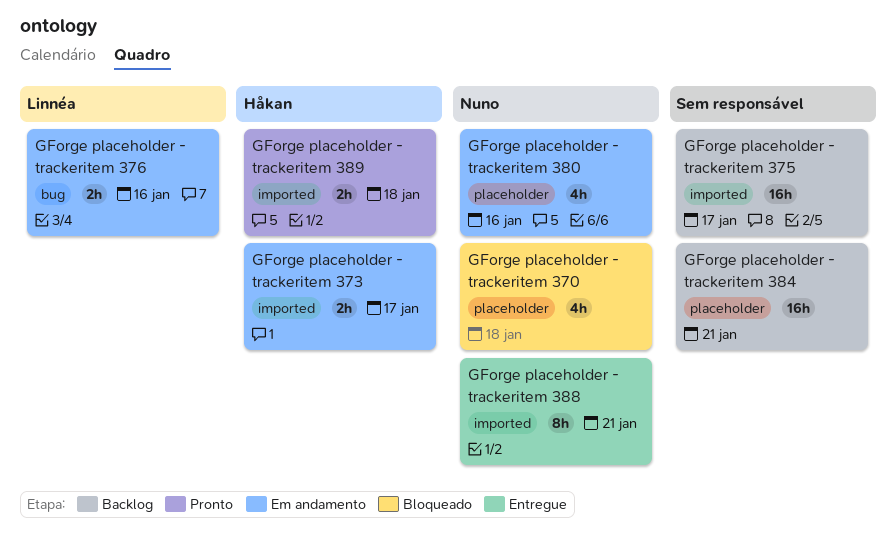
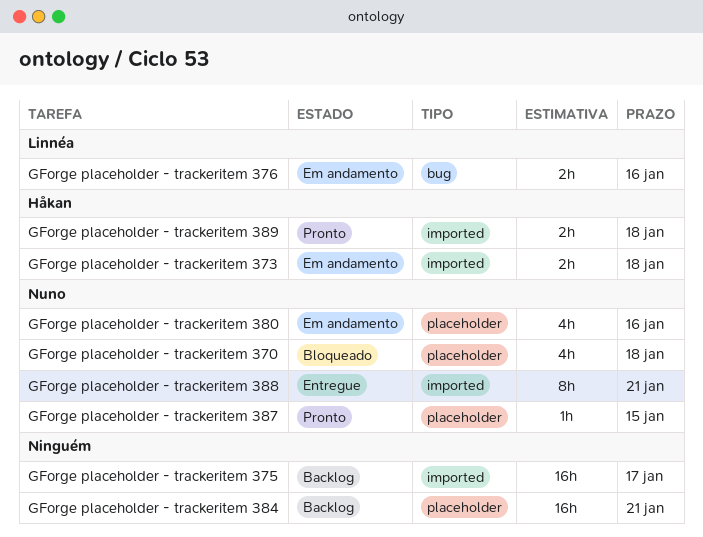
GForge placeholder - trackeritem 373, due: Jan 17 -> Jan 18
GForge placeholder - trackeritem 387: none -> present

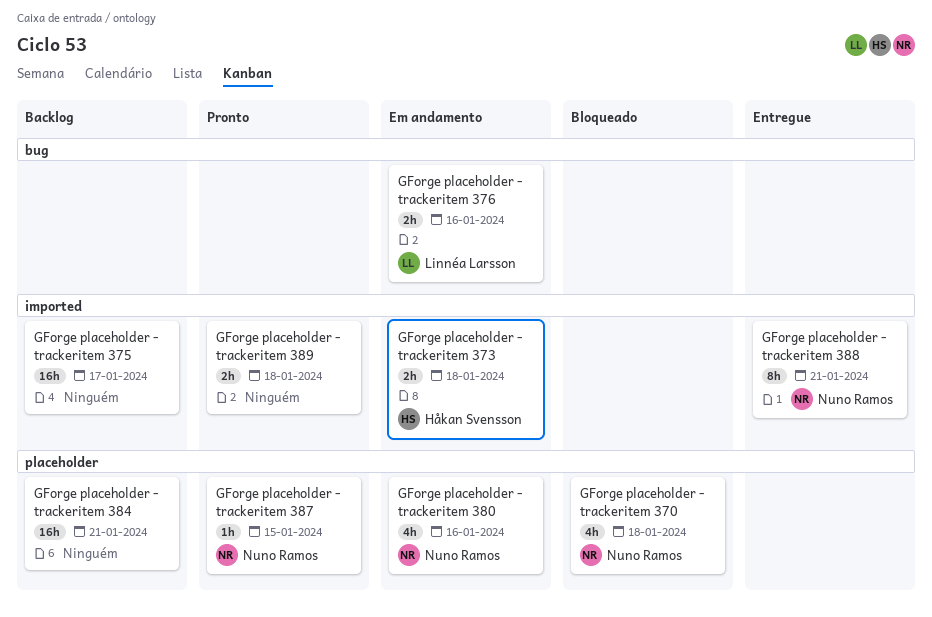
GForge placeholder - trackeritem 389, owner: Håkan Svensson -> none

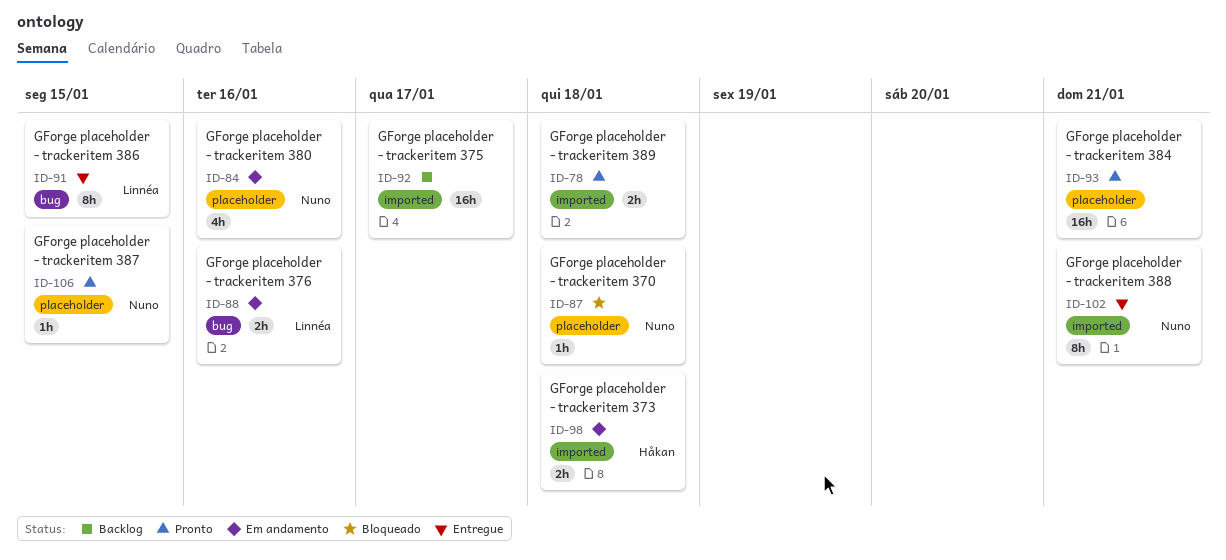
GForge placeholder - trackeritem 370, estimate: 4h -> 1h
GForge placeholder - trackeritem 384, status: Backlog -> Pronto
GForge placeholder - trackeritem 386: none -> present

